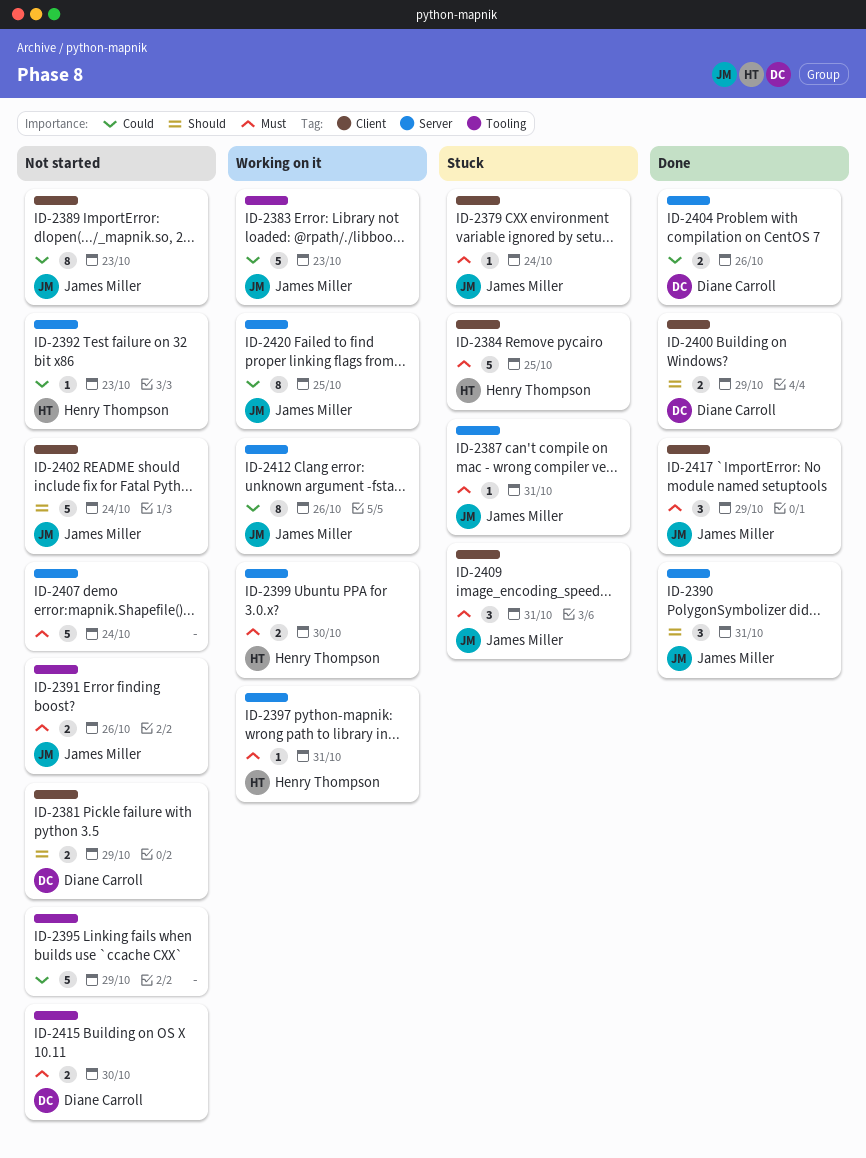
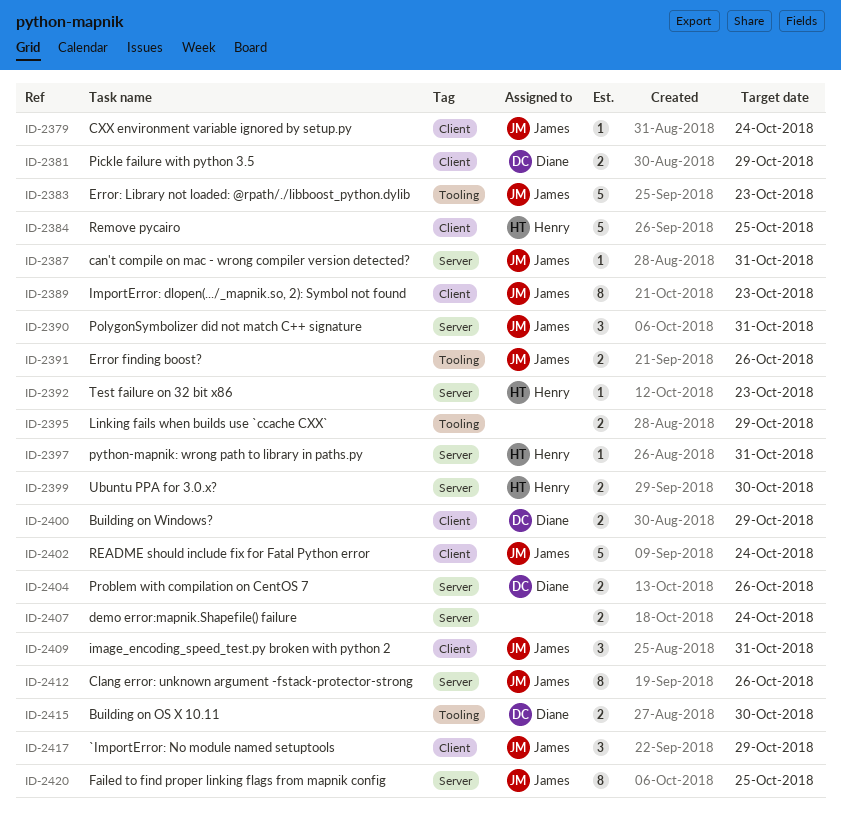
ID-2395, estimate: 5 -> 2
ID-2407, estimate: 5 -> 2

